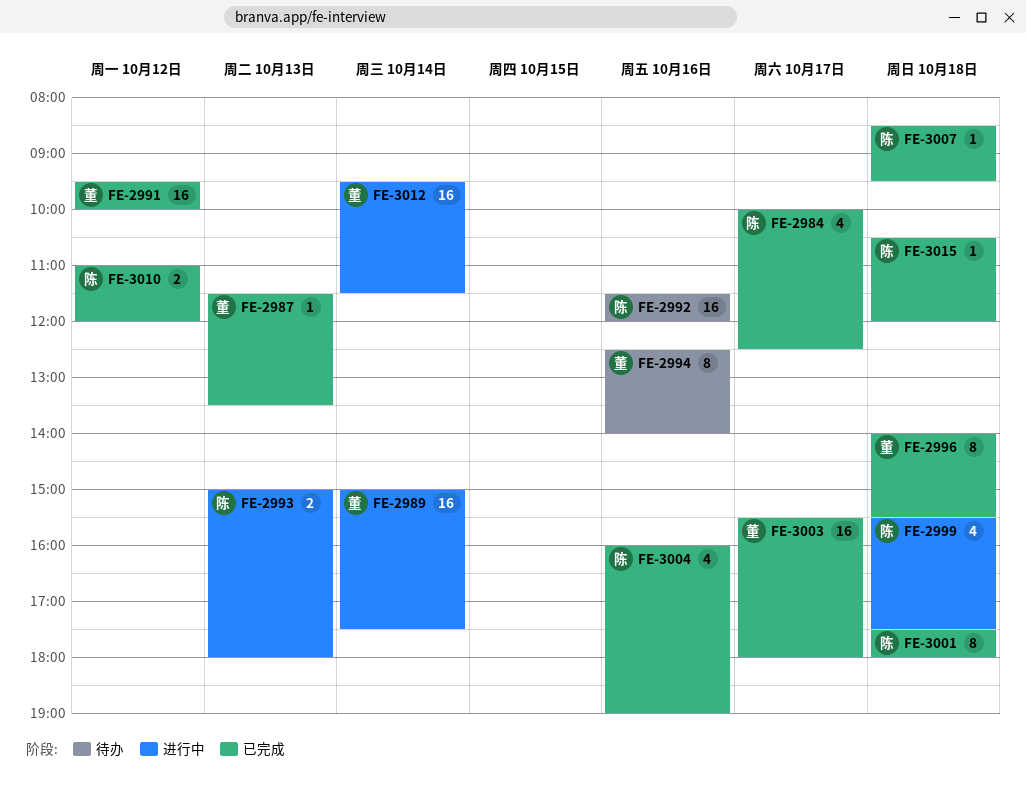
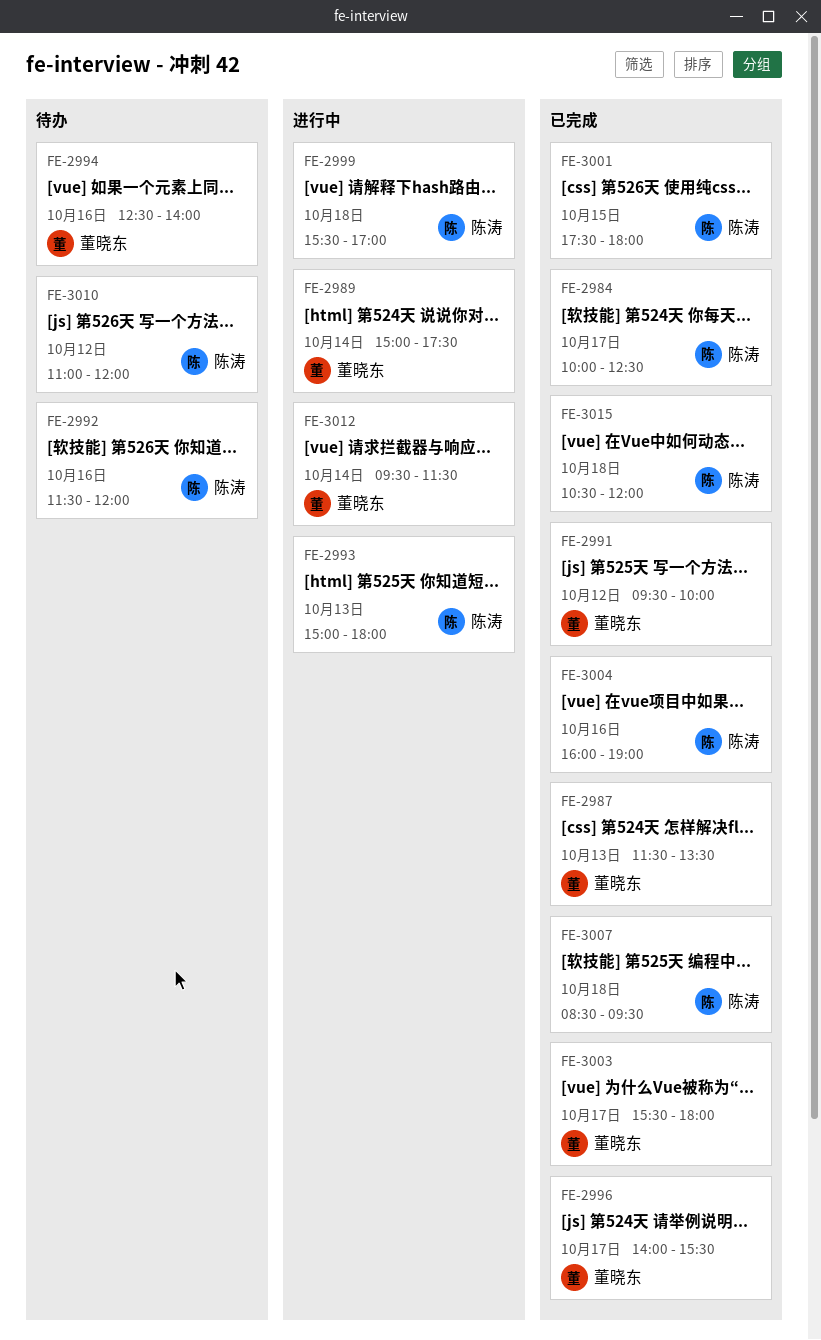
FE-2996, day: Oct 18 -> Oct 17
FE-2999, ends: 17:30 -> 17:00
FE-3001, day: Oct 18 -> Oct 15
FE-3010, status: 已完成 -> 待办

